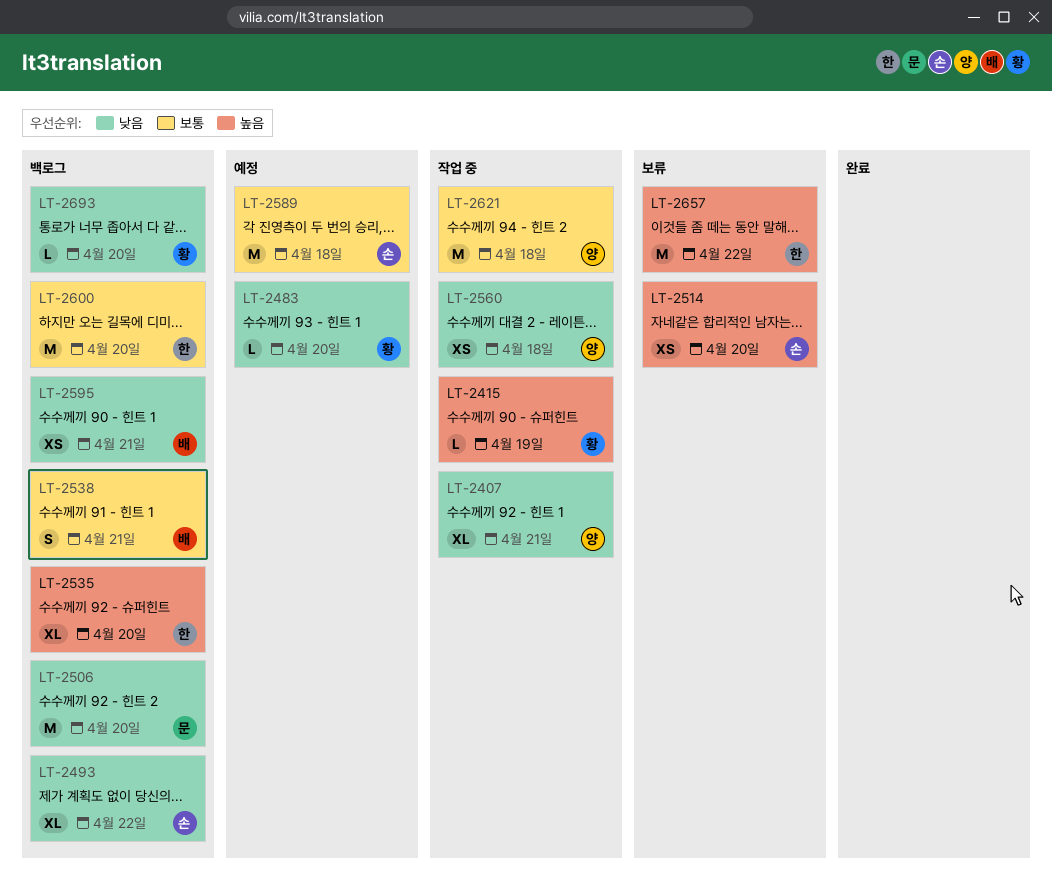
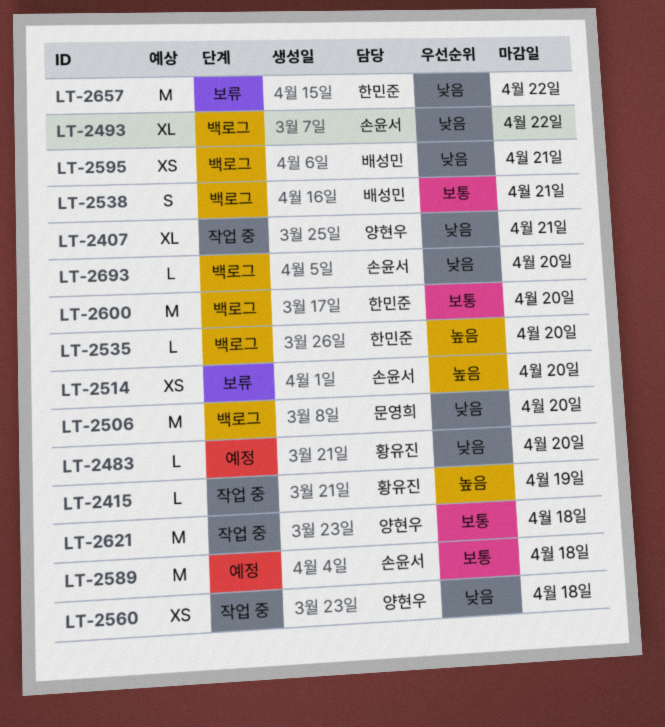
LT-2535, estimate: XL -> L
LT-2657, priority: 높음 -> 낮음
LT-2693, owner: 황유진 -> 손윤서

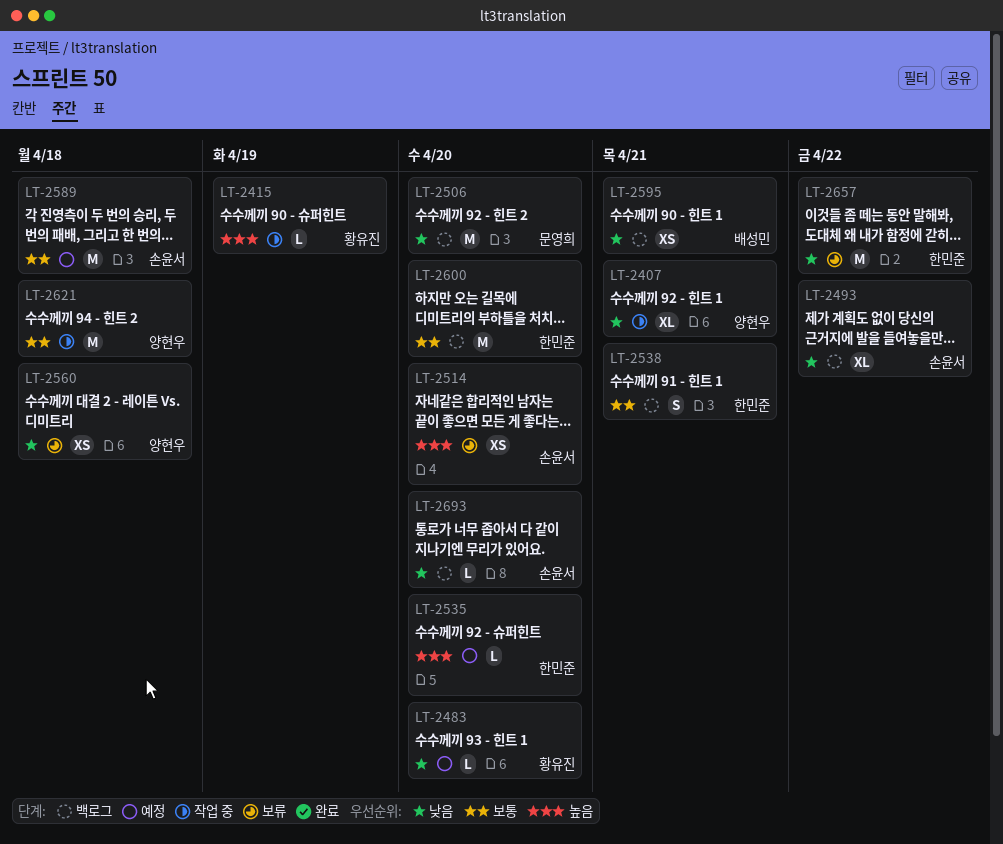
LT-2535, status: 백로그 -> 예정
LT-2538, owner: 배성민 -> 한민준
LT-2560, status: 작업 중 -> 보류

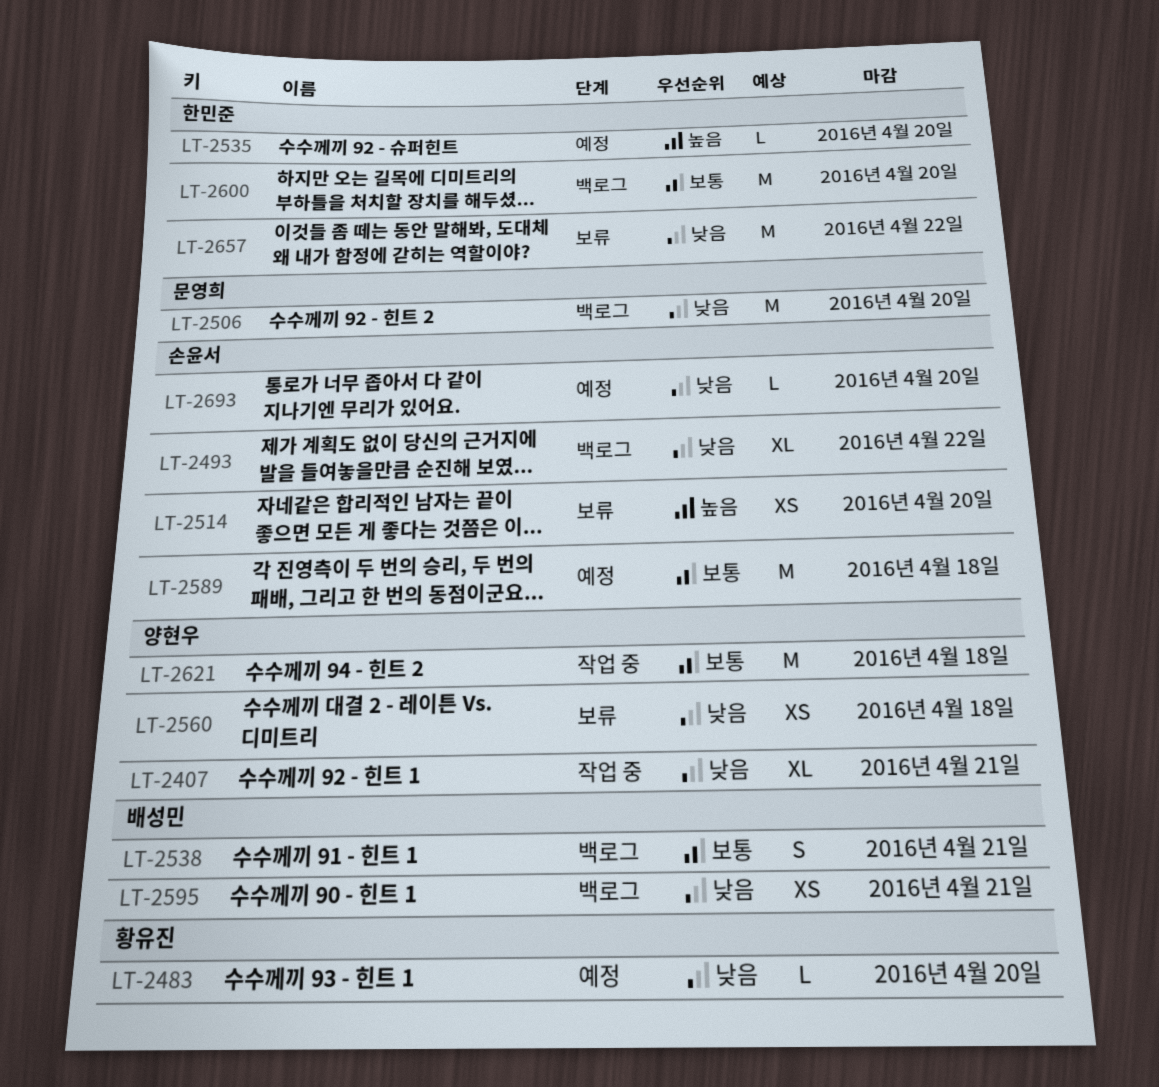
LT-2415: present -> none
LT-2538, owner: 한민준 -> 배성민
LT-2693, status: 백로그 -> 예정

